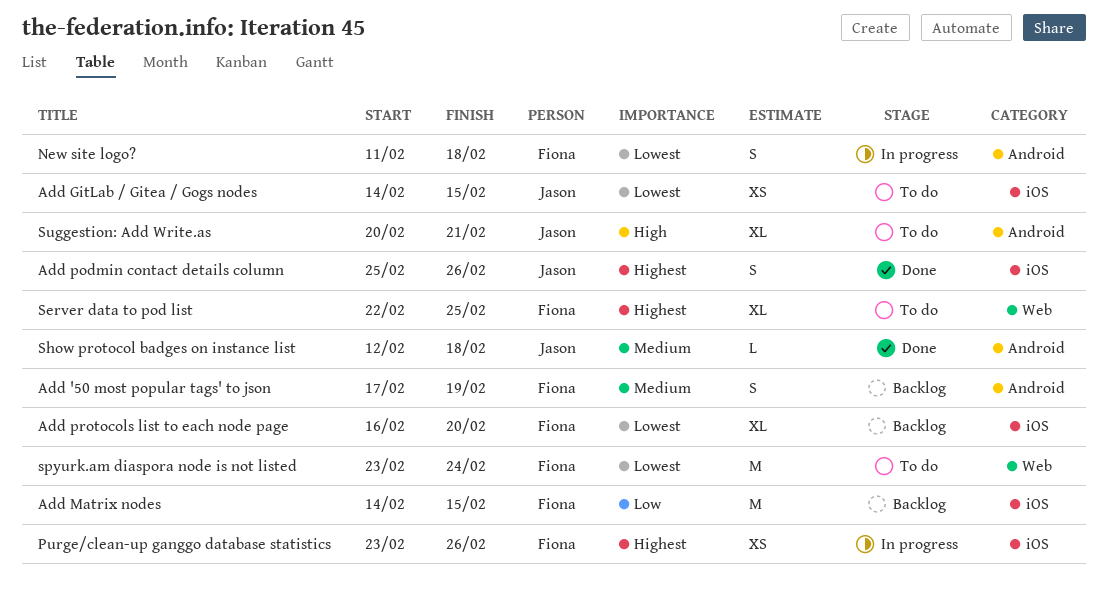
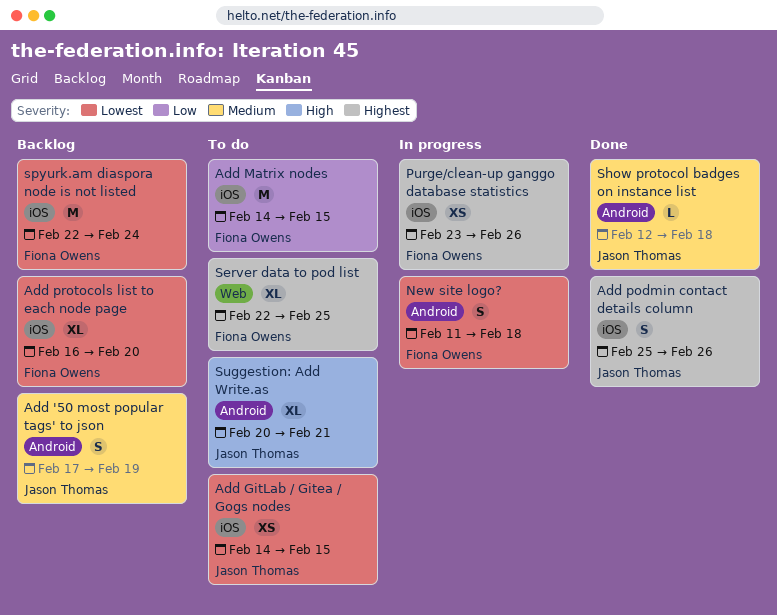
Add '50 most popular tags' to json, owner: Fiona Owens -> Jason Thomas
Add Matrix nodes, status: Backlog -> To do
spyurk.am diaspora node is not listed, status: To do -> Backlog
spyurk.am diaspora node is not listed, label: Web -> iOS
spyurk.am diaspora node is not listed, start: Feb 23 -> Feb 22

